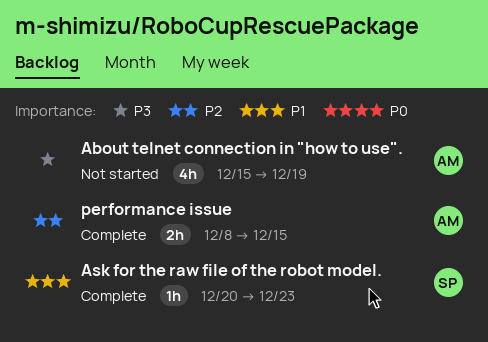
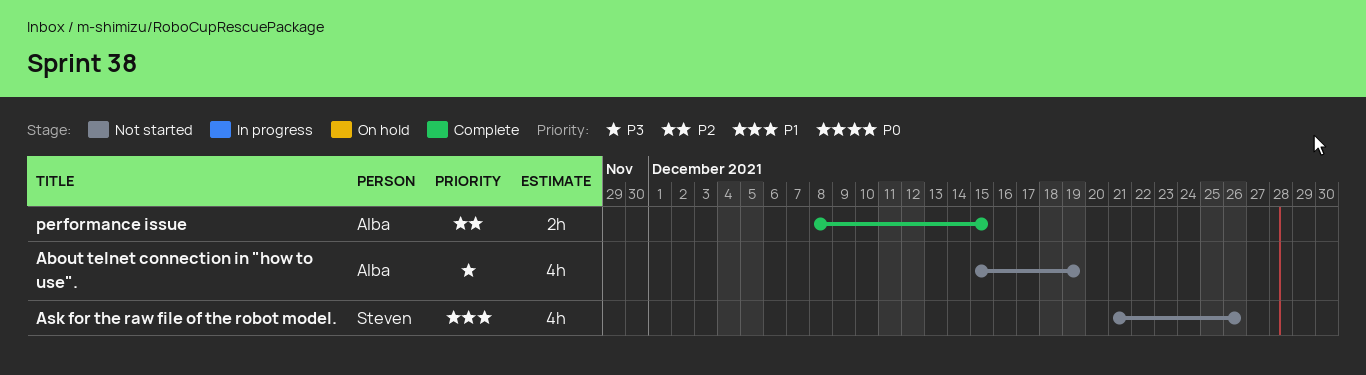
Ask for the raw file of the robot model., status: Complete -> Not started
Ask for the raw file of the robot model., estimate: 1h -> 4h
Ask for the raw file of the robot model., start: Dec 20 -> Dec 21
Ask for the raw file of the robot model., due: Dec 23 -> Dec 26

